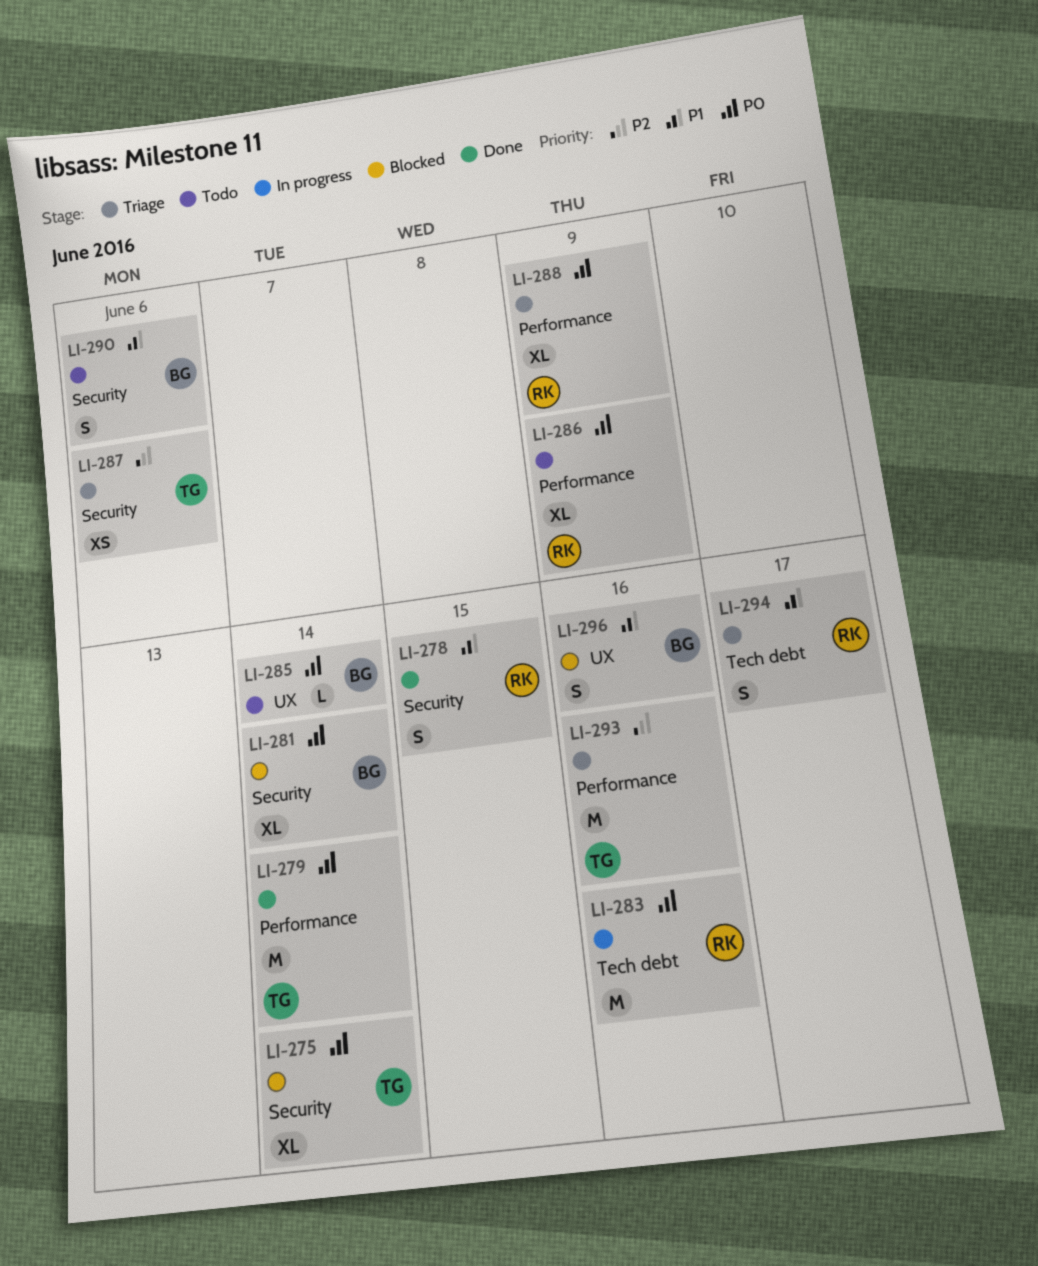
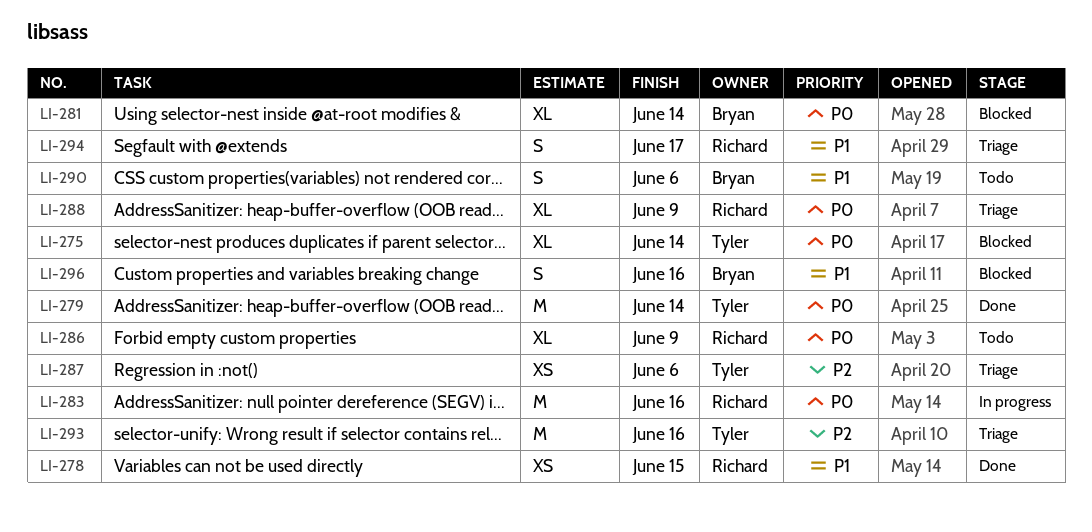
LI-278, estimate: S -> XS
LI-285: present -> none

